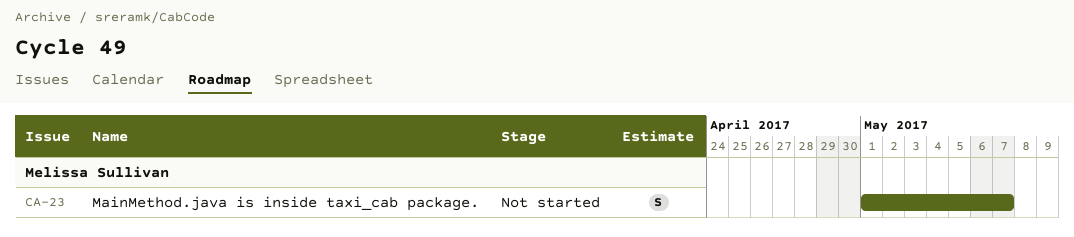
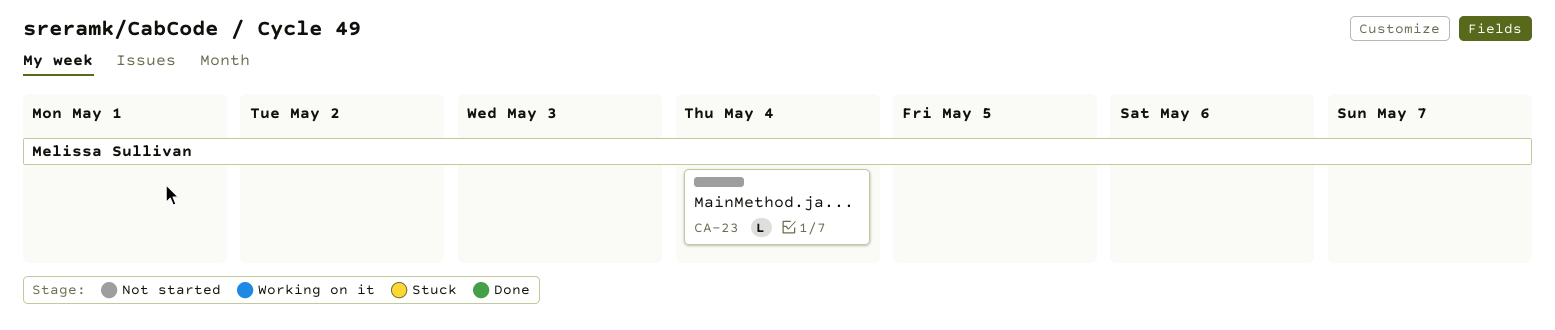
CA-23, estimate: S -> L
CA-23, due: May 7 -> May 4

